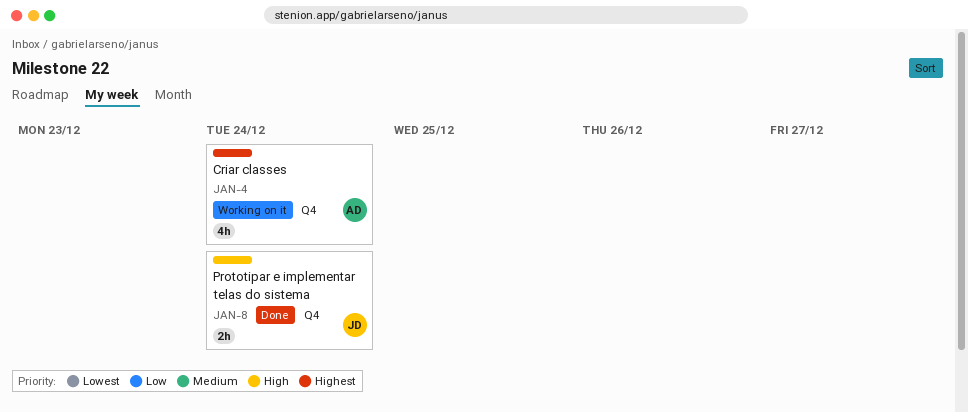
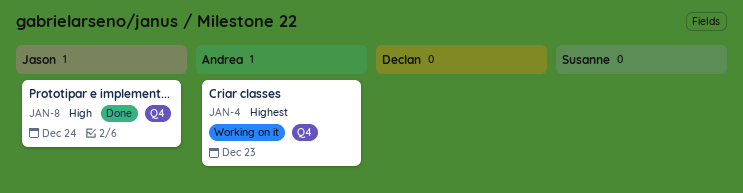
JAN-4, due: Dec 24 -> Dec 23

